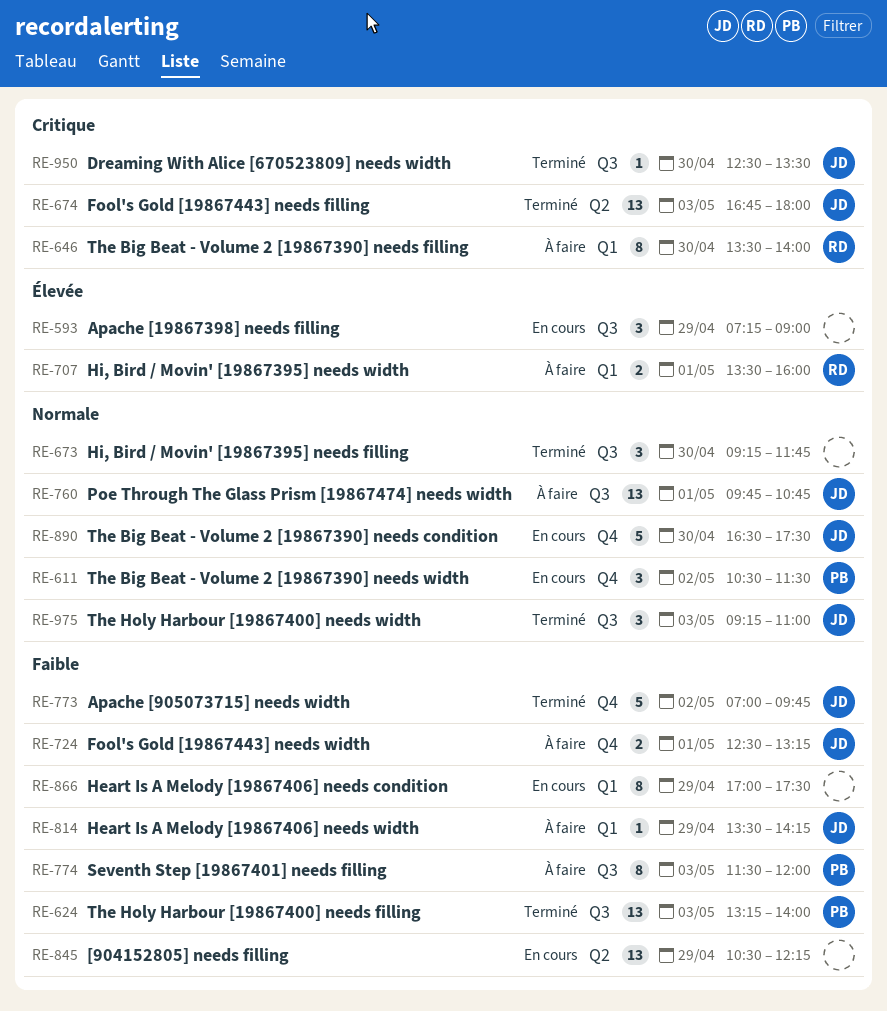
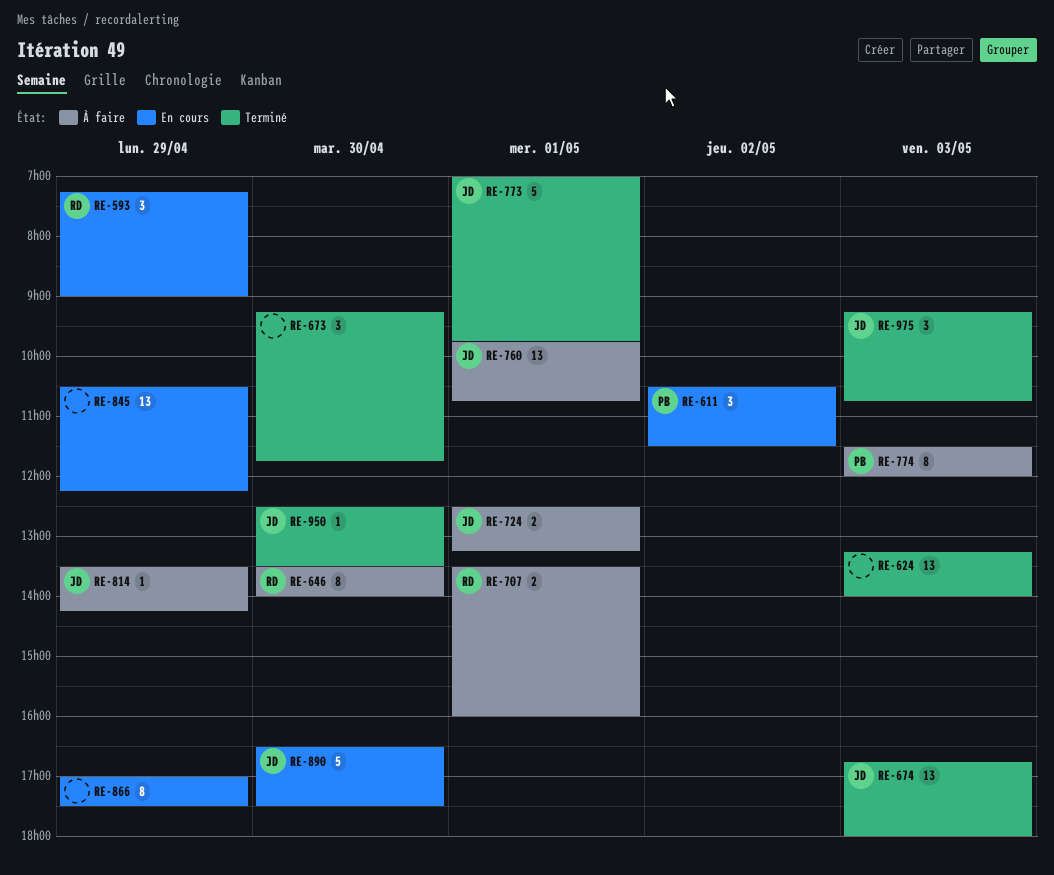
RE-593, owner: none -> RD
RE-624, owner: PB -> none
RE-773, day: May 2 -> May 1
RE-975, ends: 11:00 -> 10:45

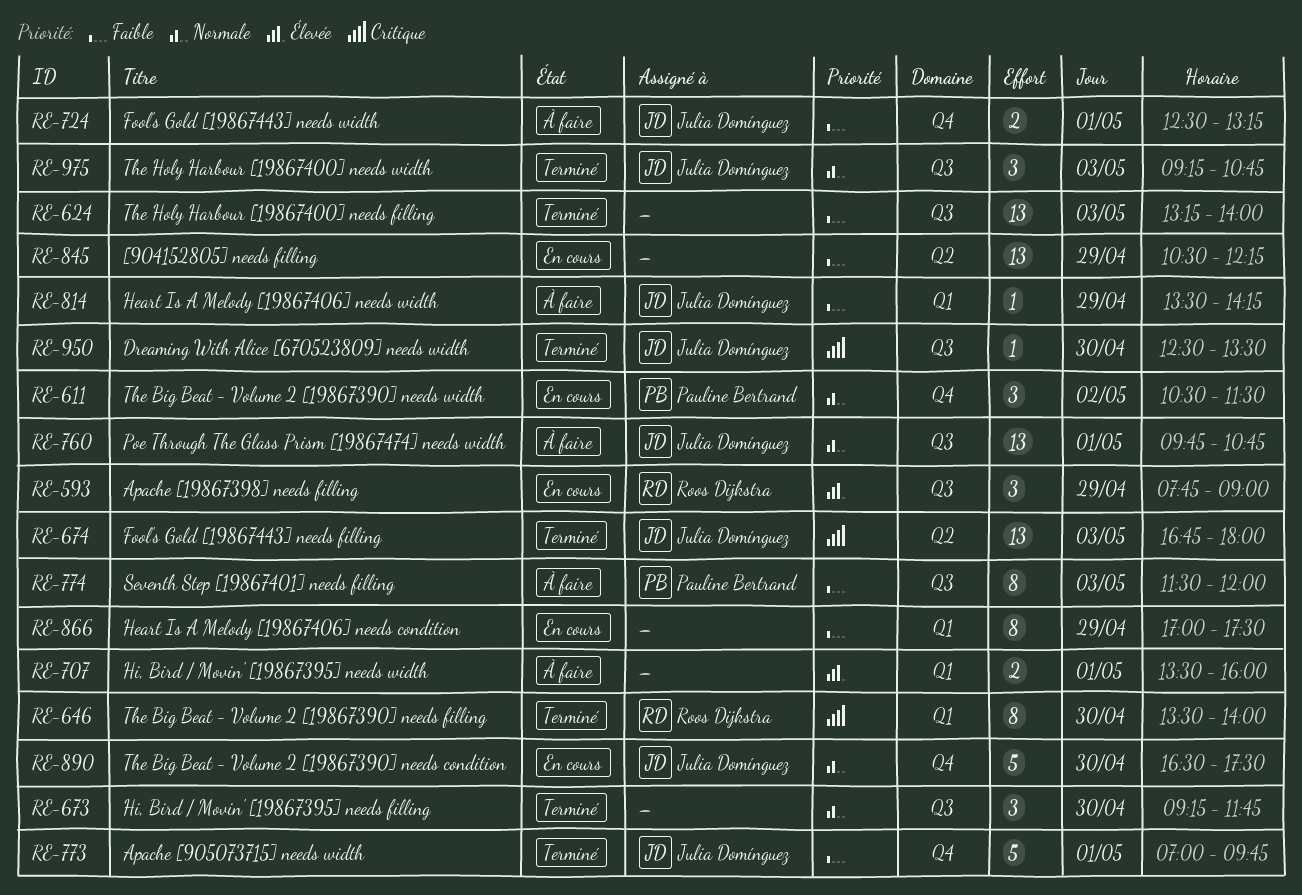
RE-593, begins: 07:15 -> 07:45
RE-646, status: À faire -> Terminé
RE-707, owner: Roos Dijkstra -> none

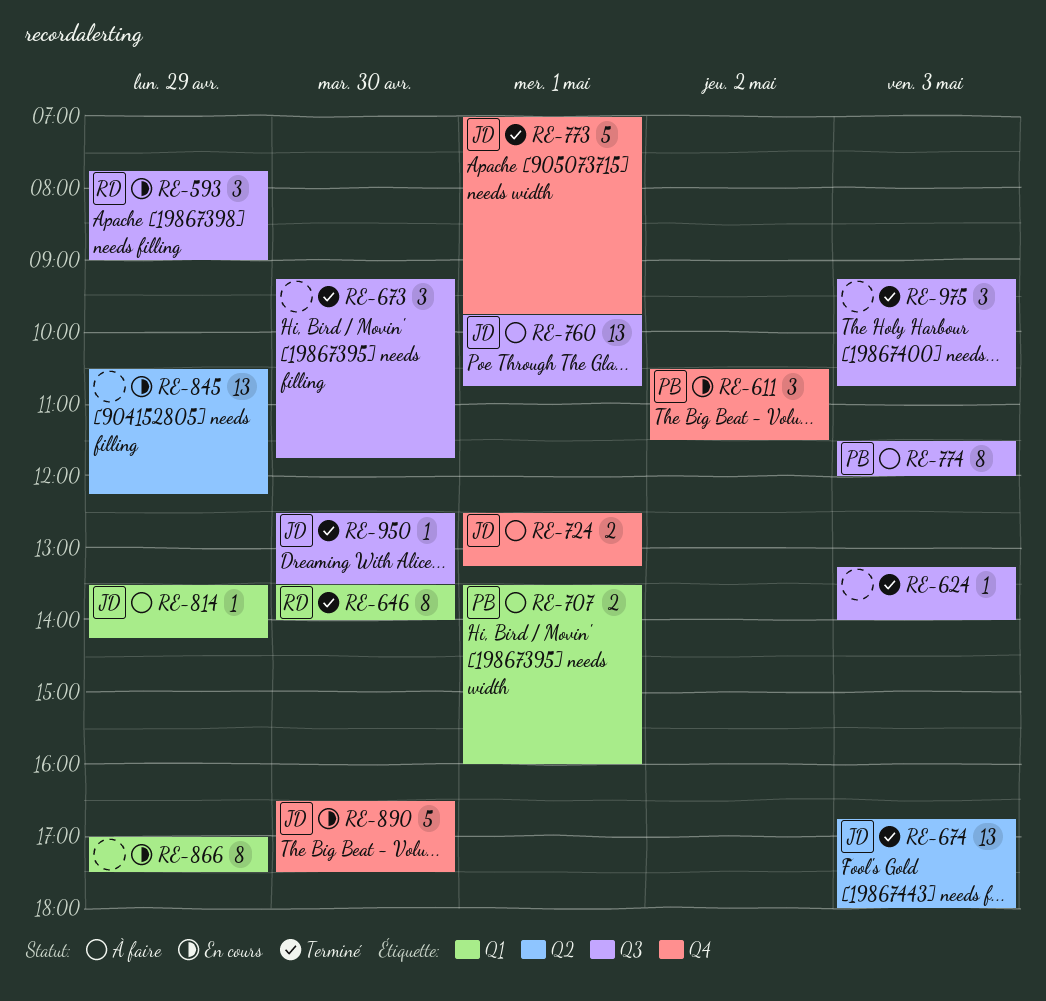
RE-624, estimate: 13 -> 1
RE-707, owner: none -> Pauline Bertrand
RE-975, owner: Julia Domínguez -> none

